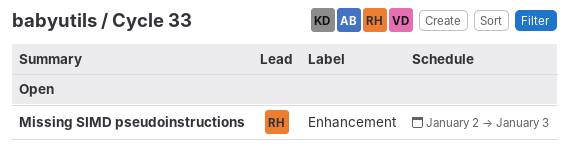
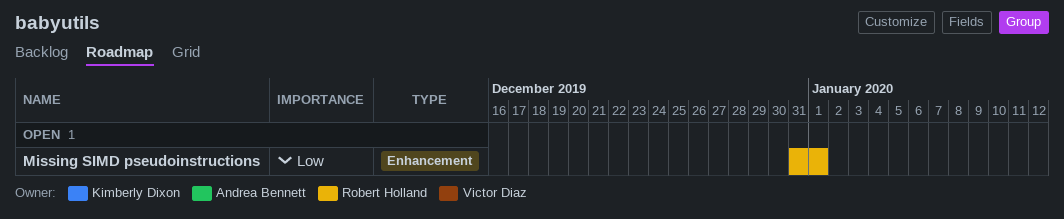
Missing SIMD pseudoinstructions, start: Jan 2 -> Dec 31
Missing SIMD pseudoinstructions, due: Jan 3 -> Jan 1

